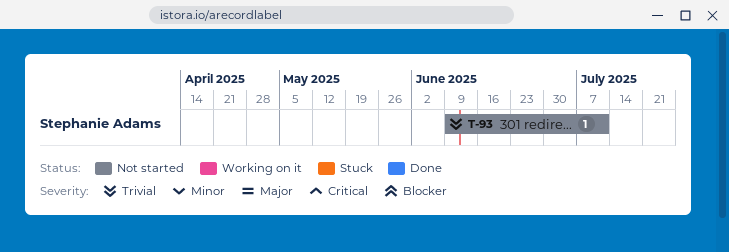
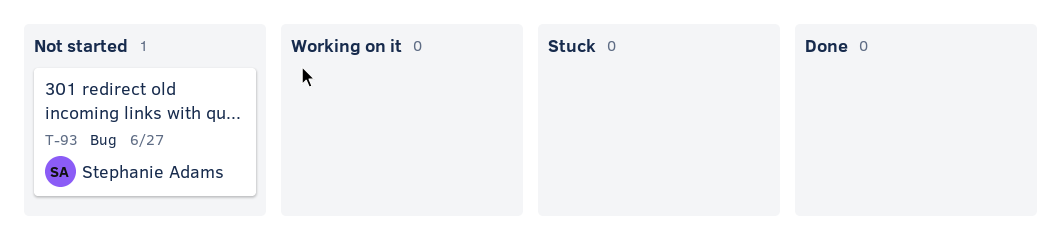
T-93, due: Jul 11 -> Jun 27

